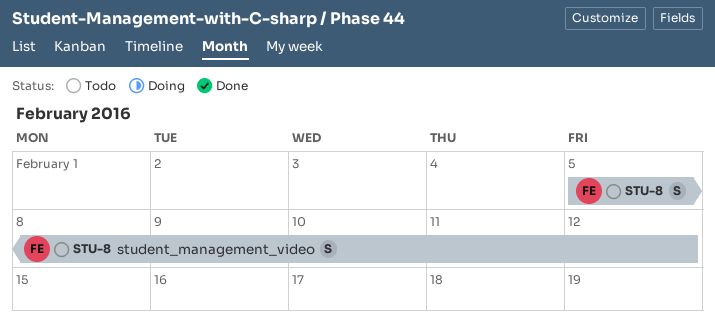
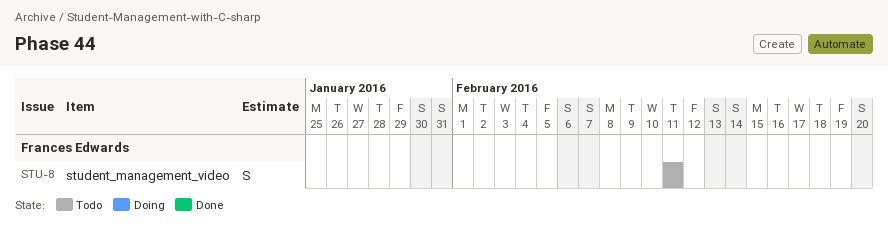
STU-8, start: Feb 5 -> Feb 11
STU-8, due: Feb 12 -> Feb 11

